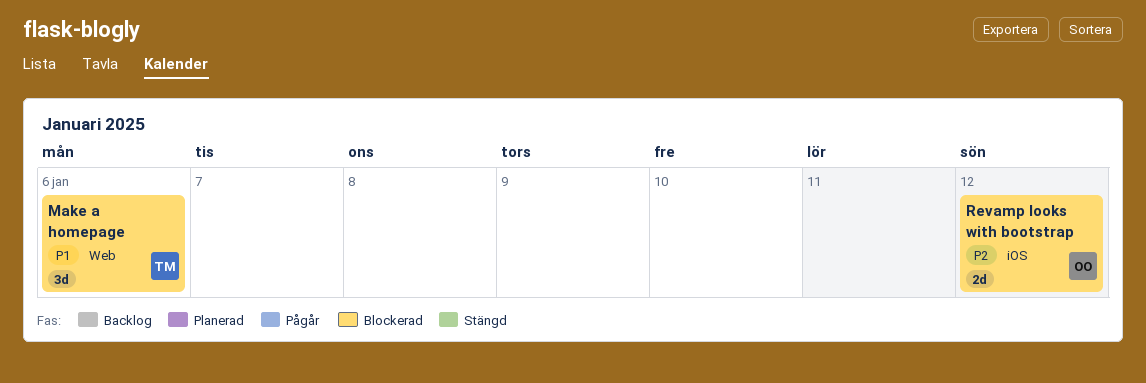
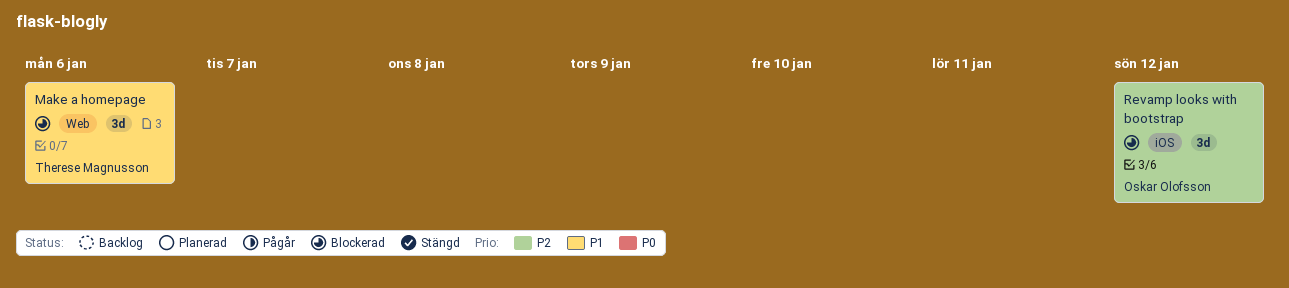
Revamp looks with bootstrap, estimate: 2d -> 3d

